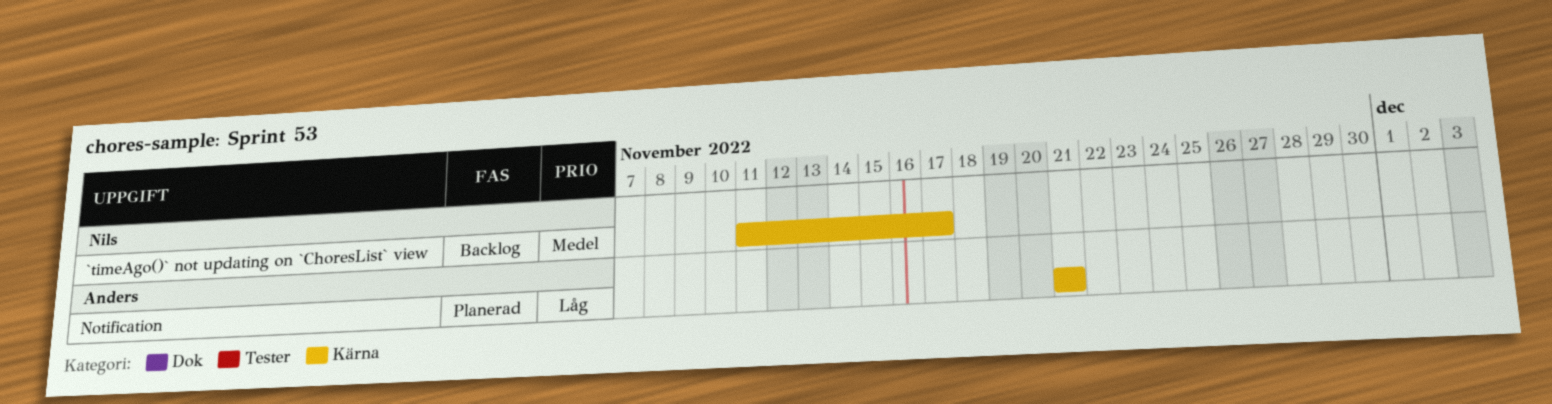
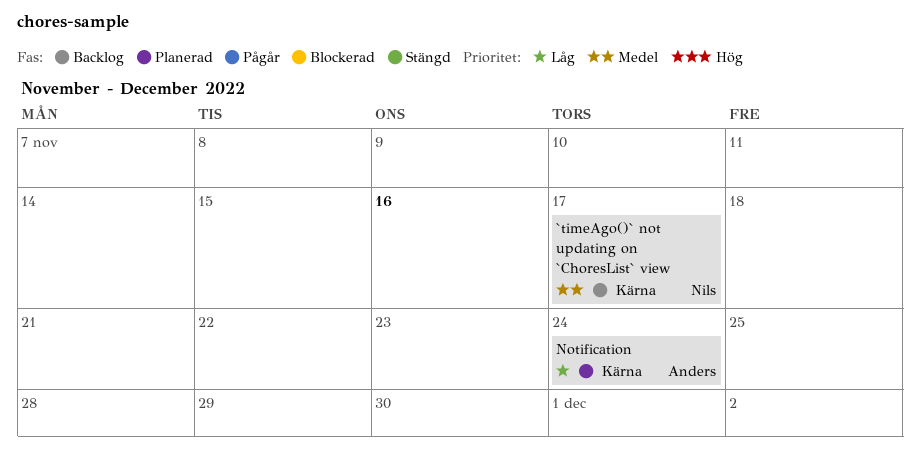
Notification, due: Nov 21 -> Nov 24

